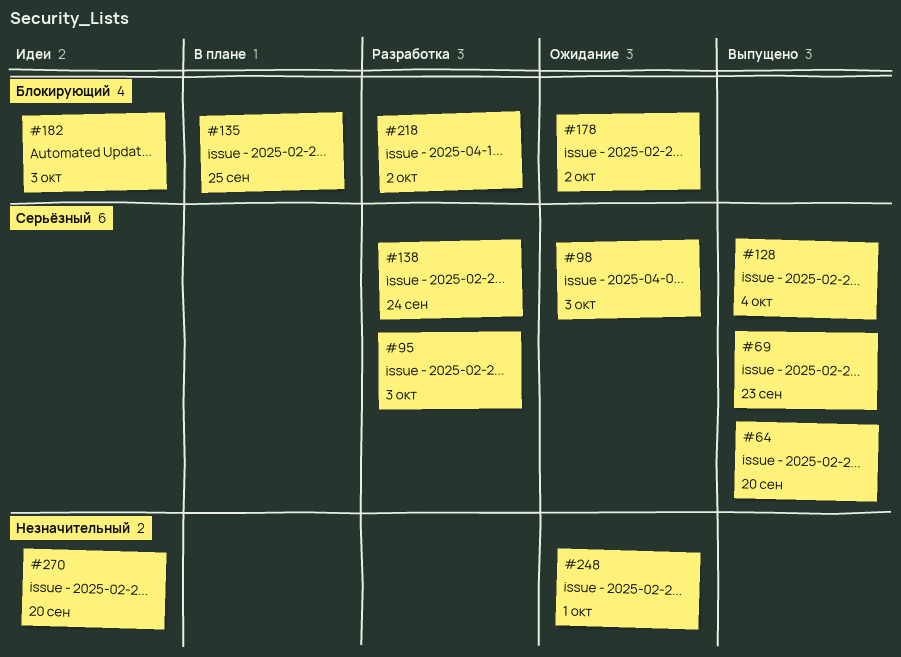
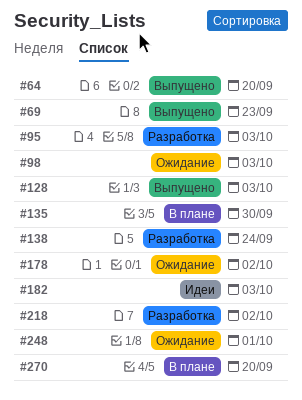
#128, due: Oct 4 -> Oct 3
#135, due: Sep 25 -> Sep 30
#270, status: Идеи -> В плане

